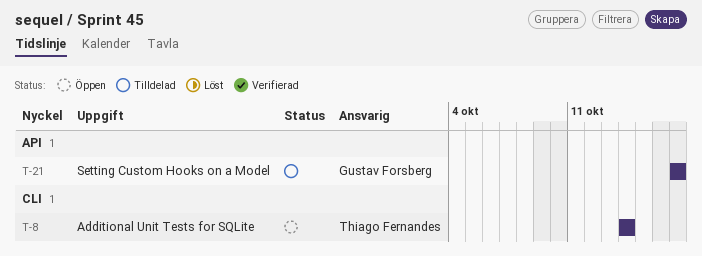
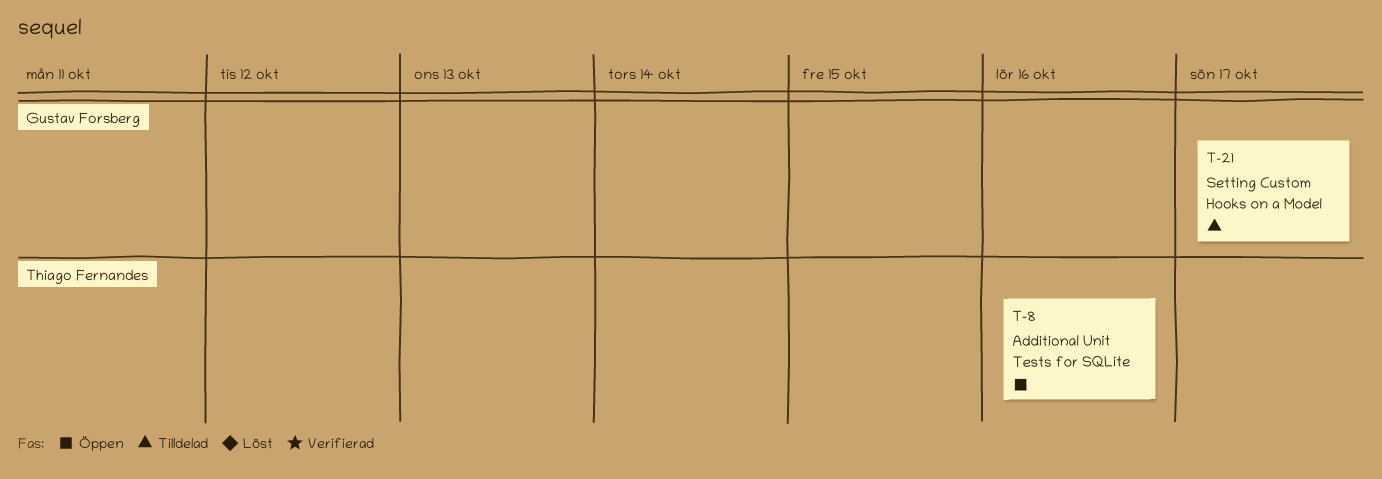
T-8, due: Oct 14 -> Oct 16

